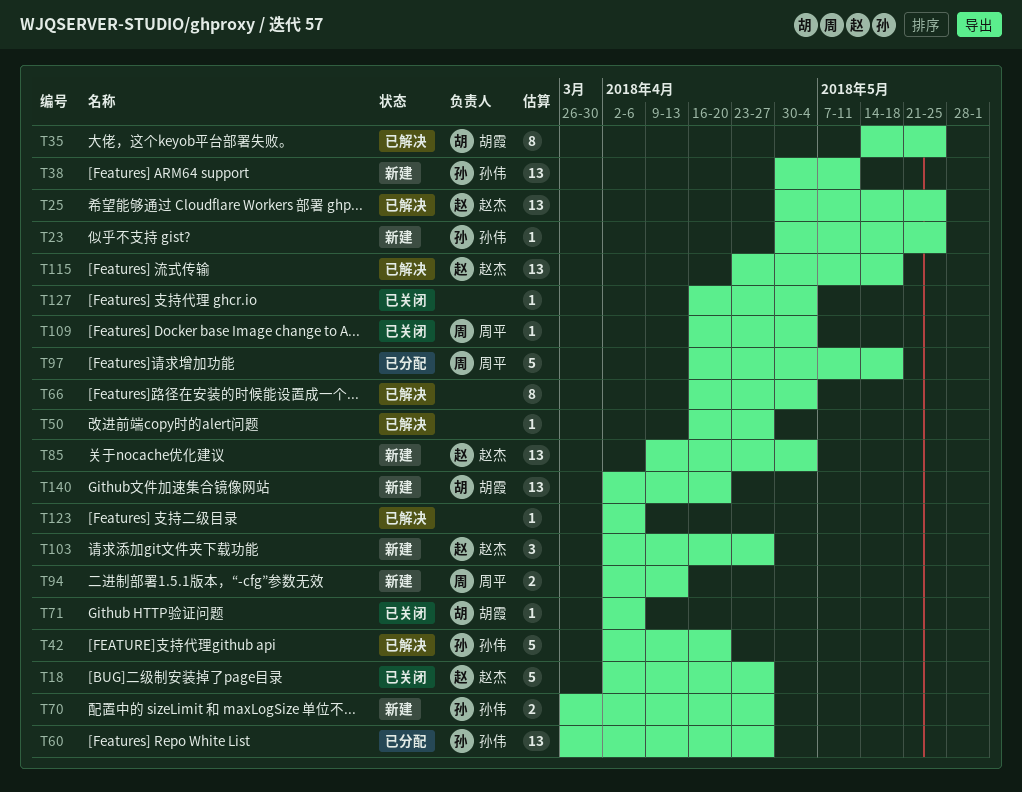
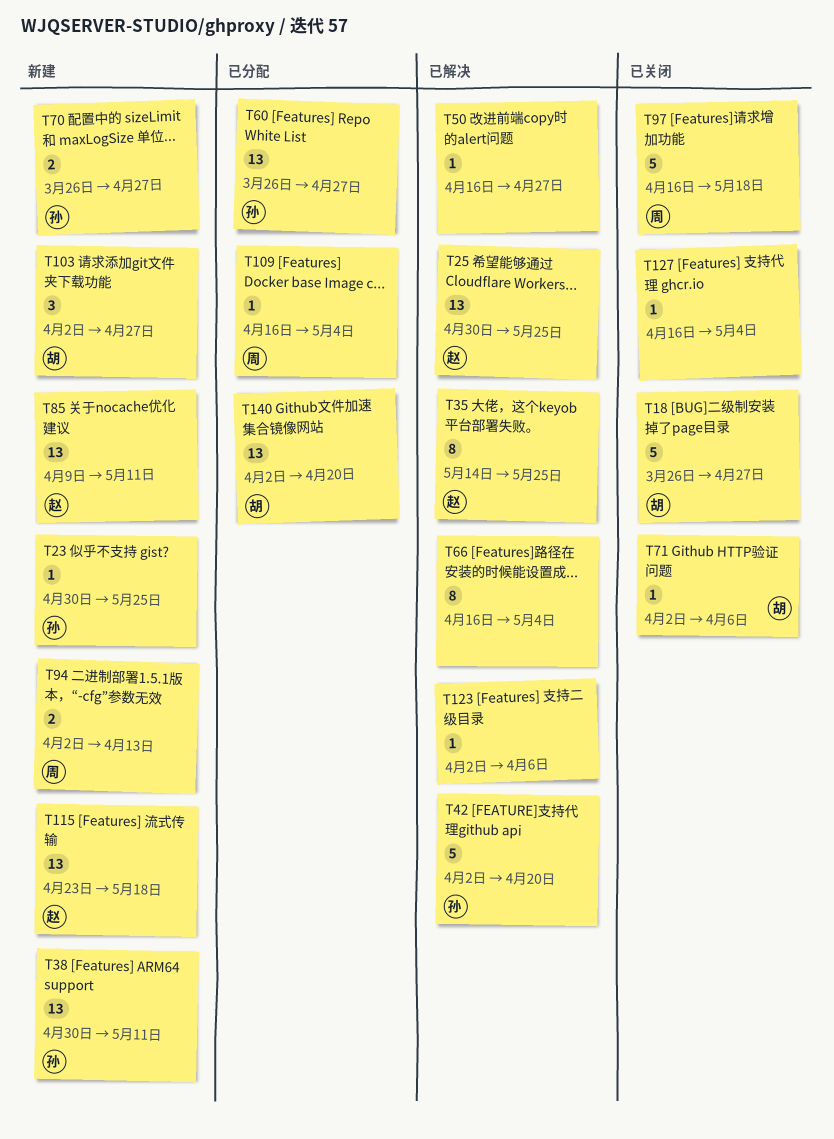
T18, owner: 赵杰 -> 胡霞
T18, start: Apr 2 -> Mar 26
T35, owner: 胡霞 -> 赵杰
T85, due: May 4 -> May 11
T97, status: 已分配 -> 已关闭
T103, owner: 赵杰 -> 胡霞
T109, status: 已关闭 -> 已分配
T115, status: 已解决 -> 新建
T140, status: 新建 -> 已分配

